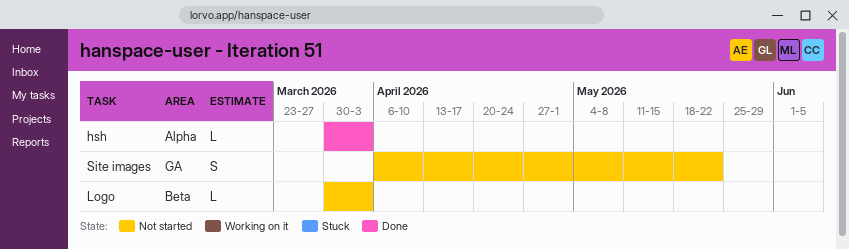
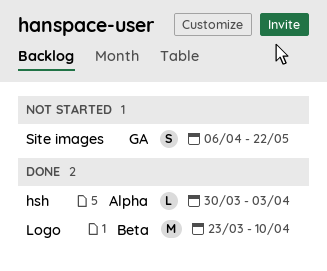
Logo, status: Not started -> Done
Logo, estimate: L -> M
Logo, start: Mar 30 -> Mar 23
Logo, due: Apr 3 -> Apr 10

